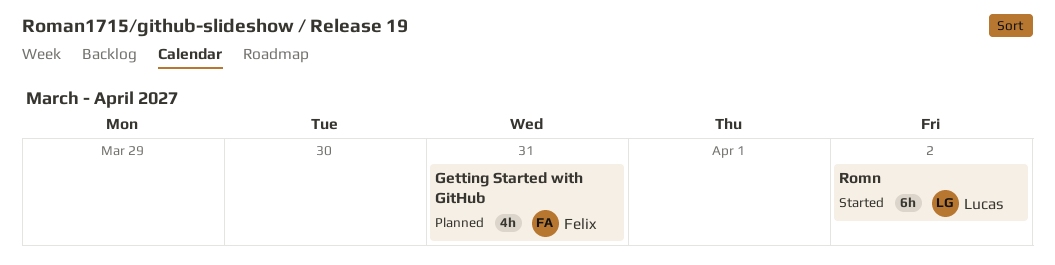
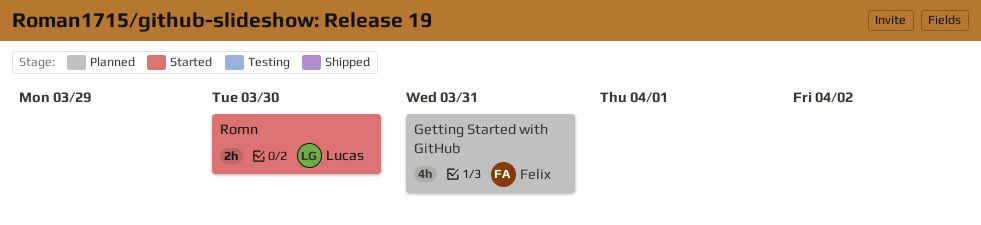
Romn, estimate: 6h -> 2h
Romn, due: Apr 2 -> Mar 30

